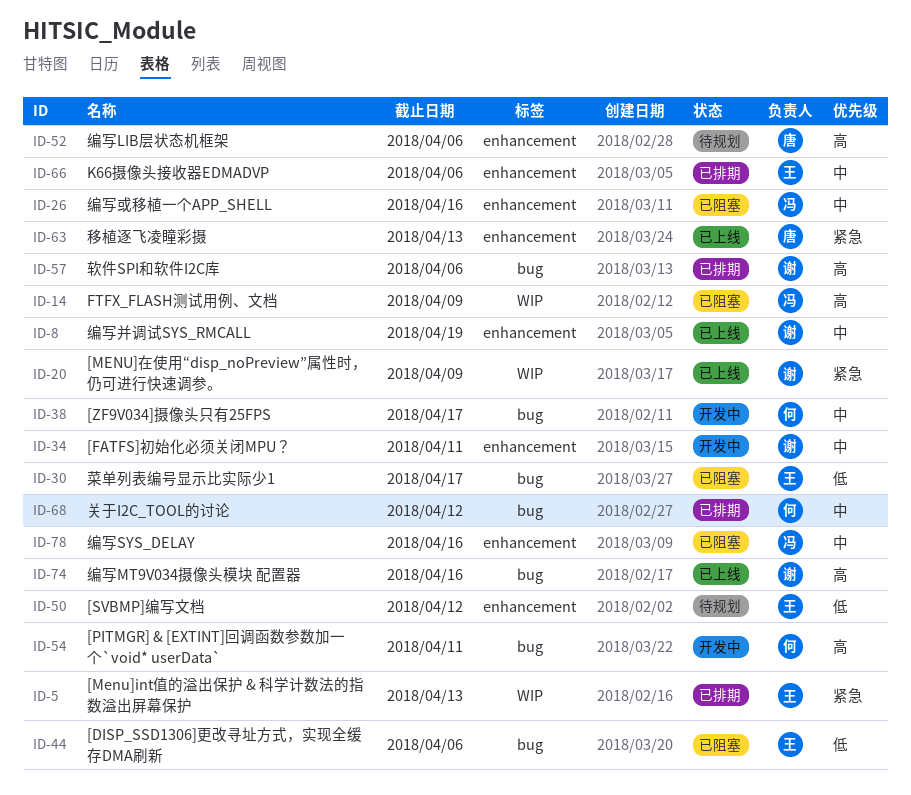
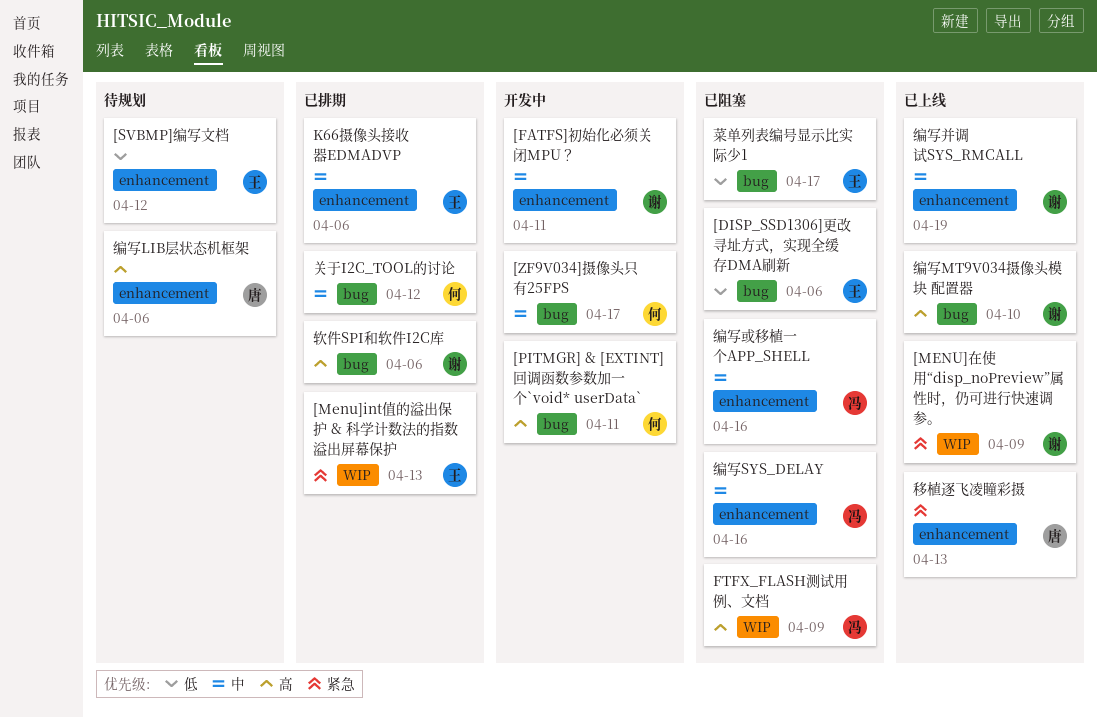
编写MT9V034摄像头模块 配置器, due: Apr 16 -> Apr 10

